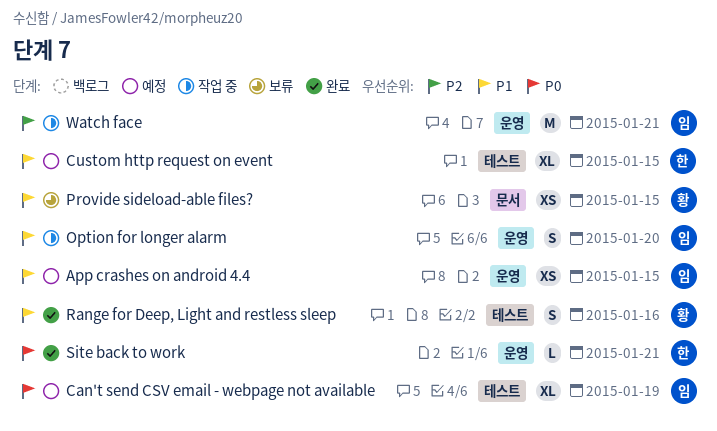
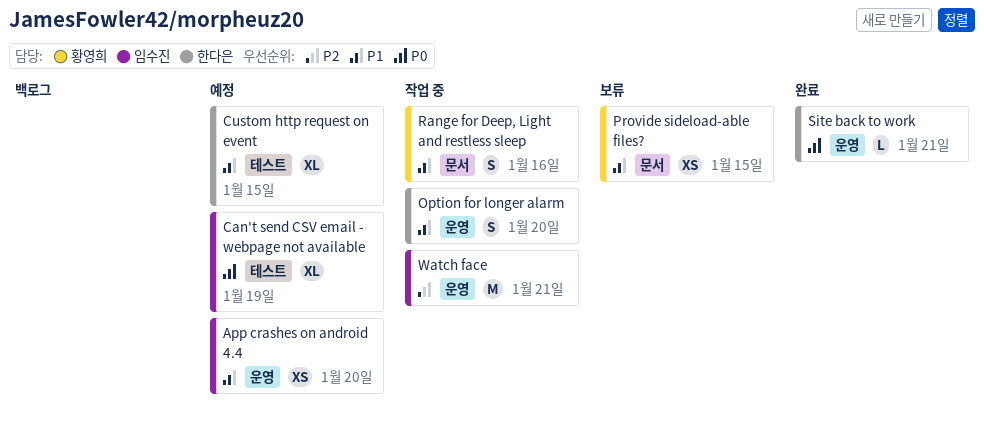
App crashes on android 4.4, due: Jan 15 -> Jan 20
Option for longer alarm, owner: 임수진 -> 한다은
Range for Deep, Light and restless sleep, status: 완료 -> 작업 중
Range for Deep, Light and restless sleep, label: 테스트 -> 문서

